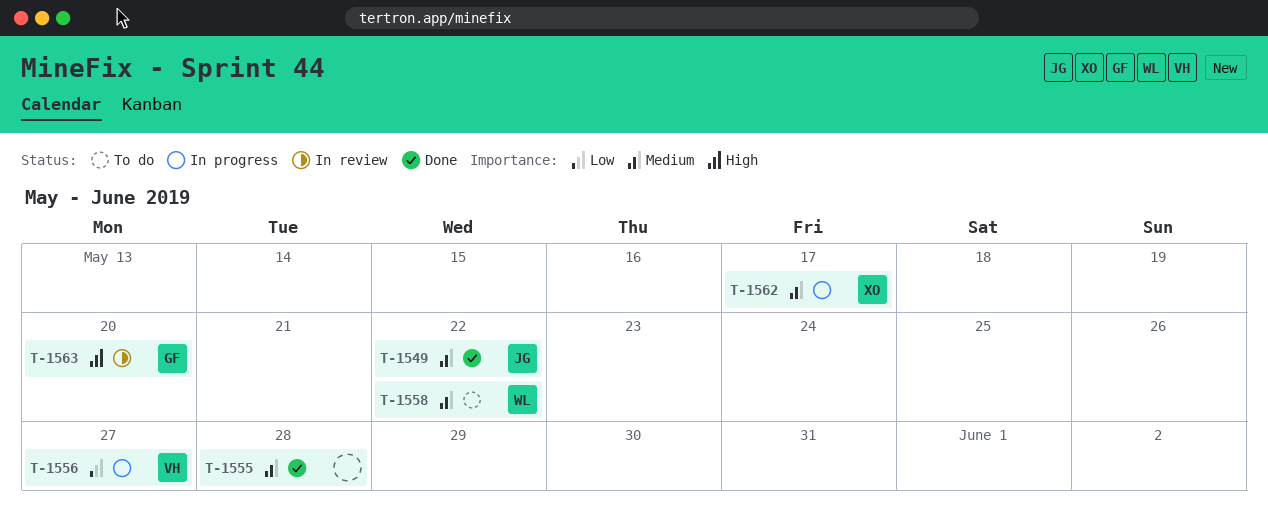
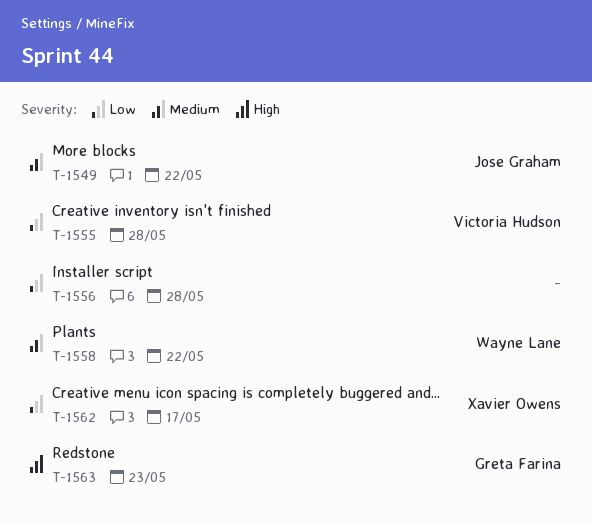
T-1555, owner: none -> Victoria Hudson
T-1555, priority: Medium -> Low
T-1556, owner: Victoria Hudson -> none
T-1556, due: May 27 -> May 28
T-1562, priority: Medium -> Low
T-1563, due: May 20 -> May 23

